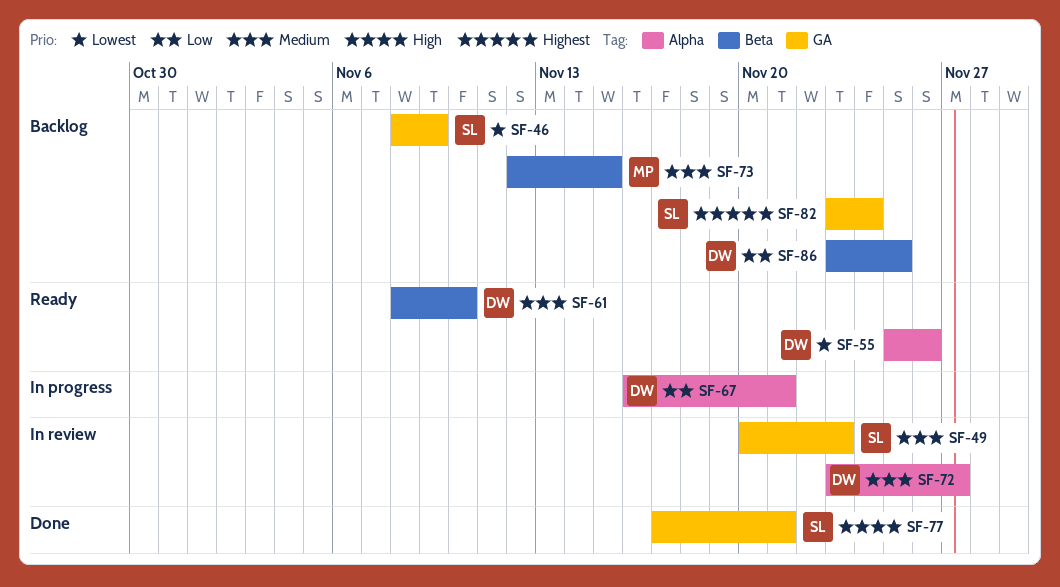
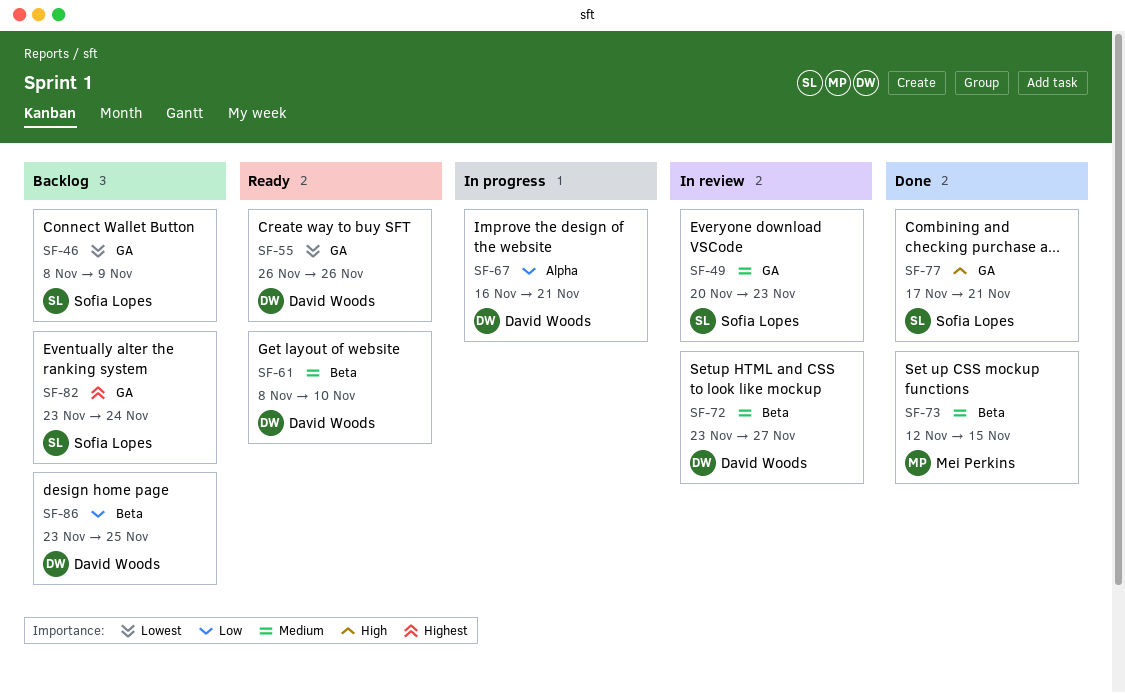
SF-55, label: Alpha -> GA
SF-55, start: Nov 25 -> Nov 26
SF-72, label: Alpha -> Beta
SF-73, status: Backlog -> Done

